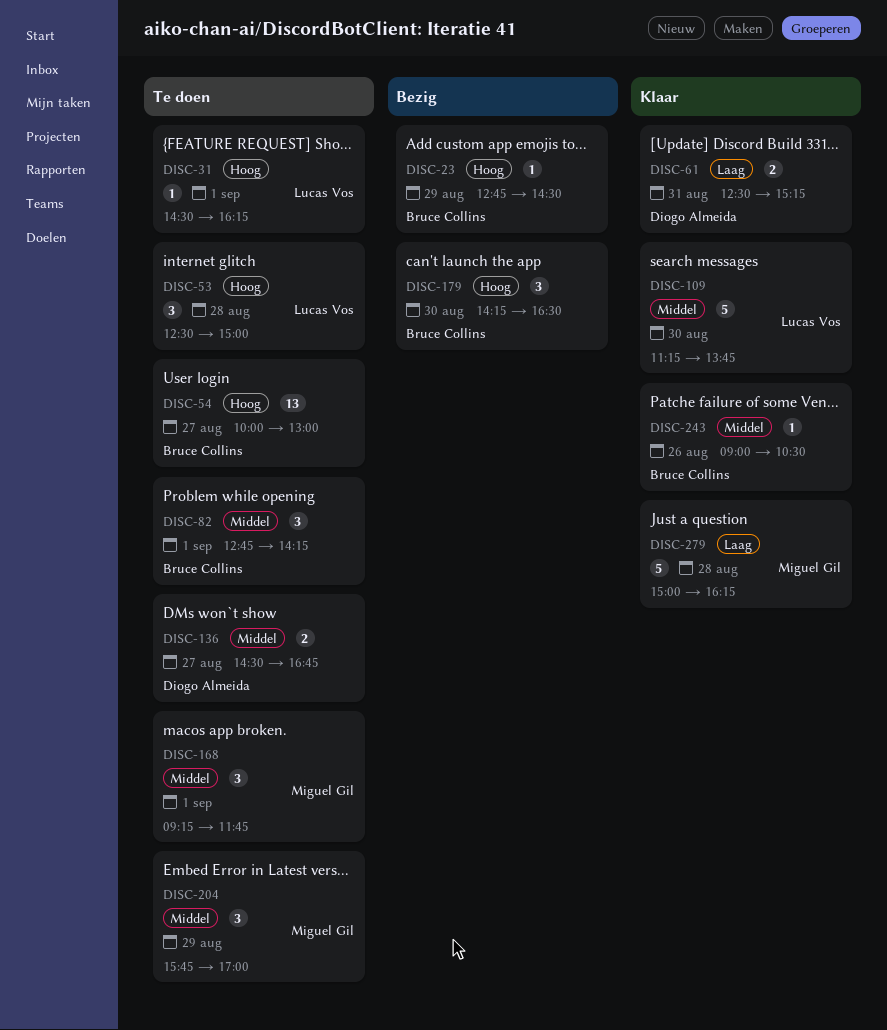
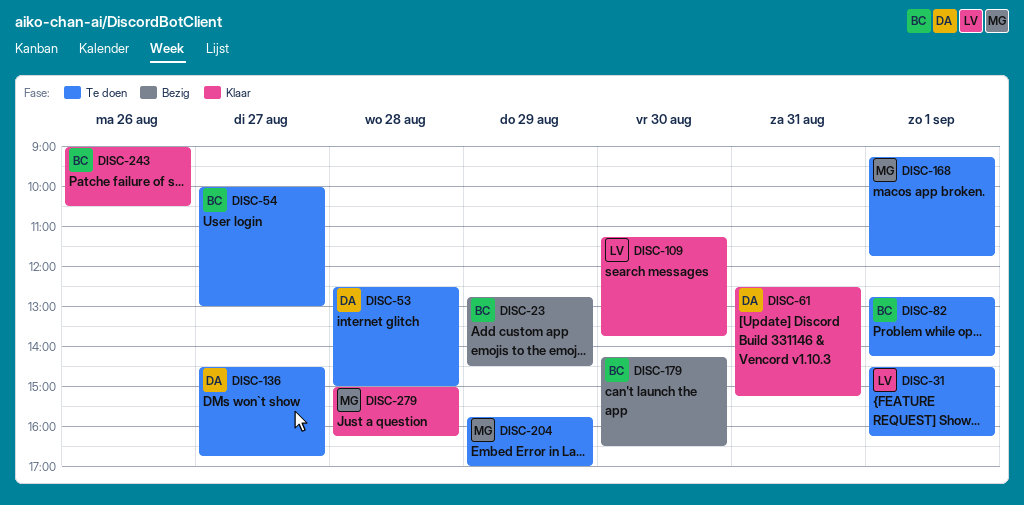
DISC-53, owner: Lucas Vos -> Diogo Almeida

